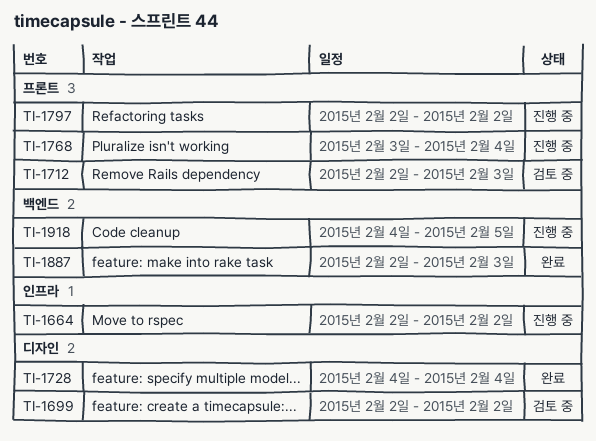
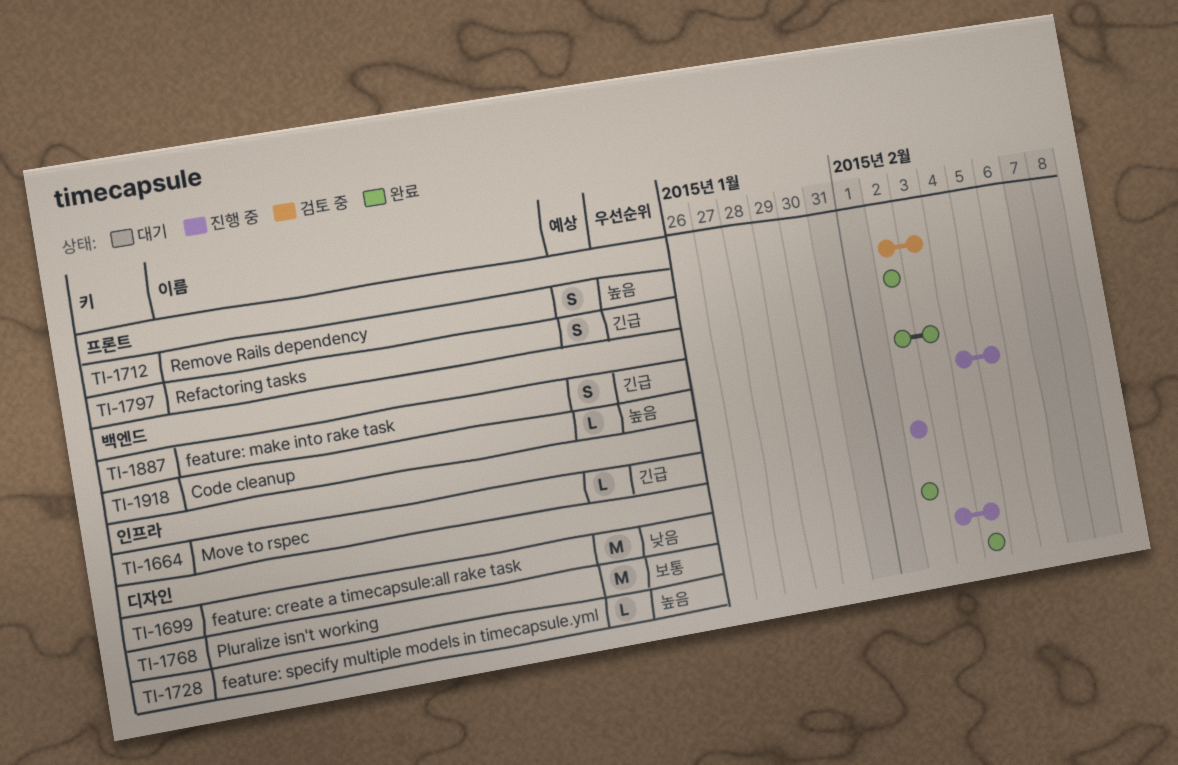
TI-1699, status: 검토 중 -> 완료
TI-1768, label: 프론트 -> 디자인
TI-1797, status: 진행 중 -> 완료

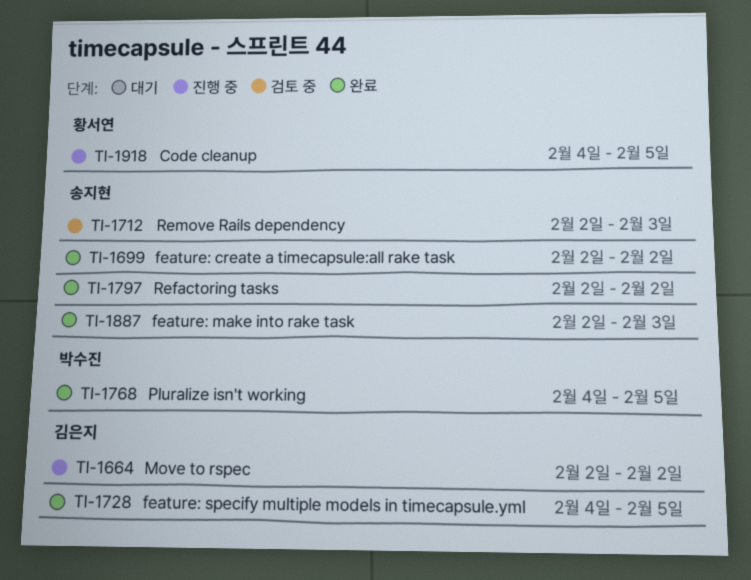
TI-1728, due: Feb 4 -> Feb 5
TI-1768, status: 진행 중 -> 완료
TI-1768, start: Feb 3 -> Feb 4
TI-1768, due: Feb 4 -> Feb 5

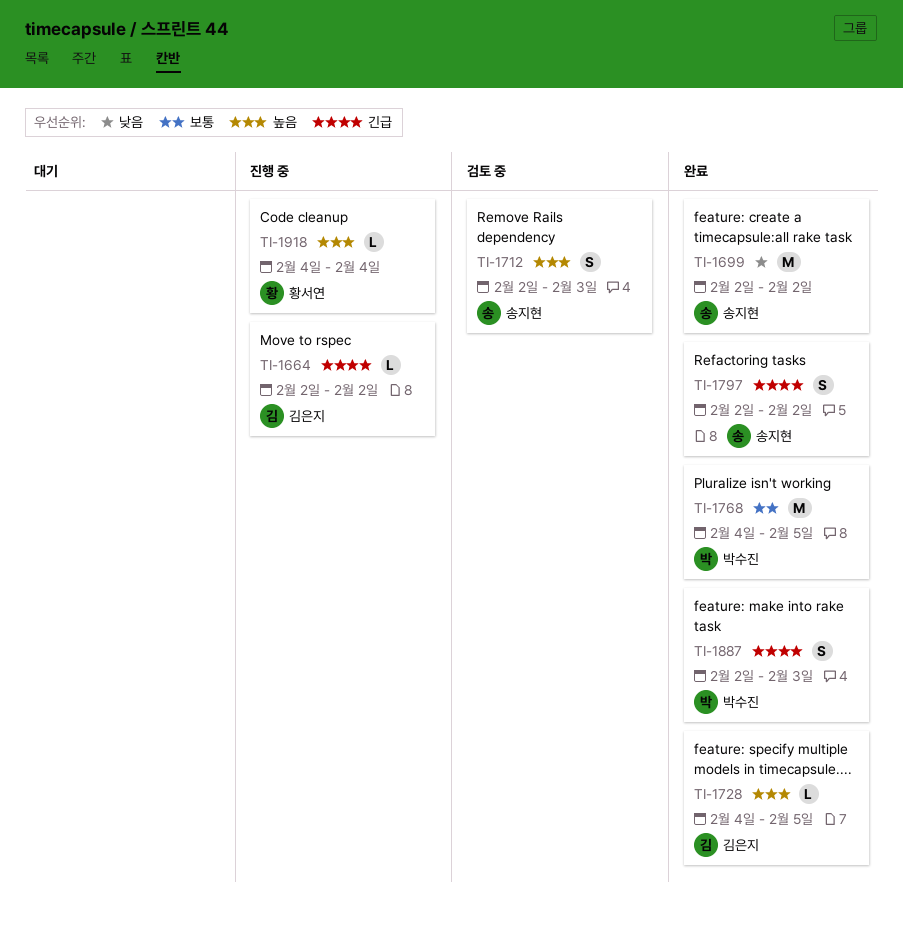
TI-1887, owner: 송지현 -> 박수진
TI-1918, due: Feb 5 -> Feb 4

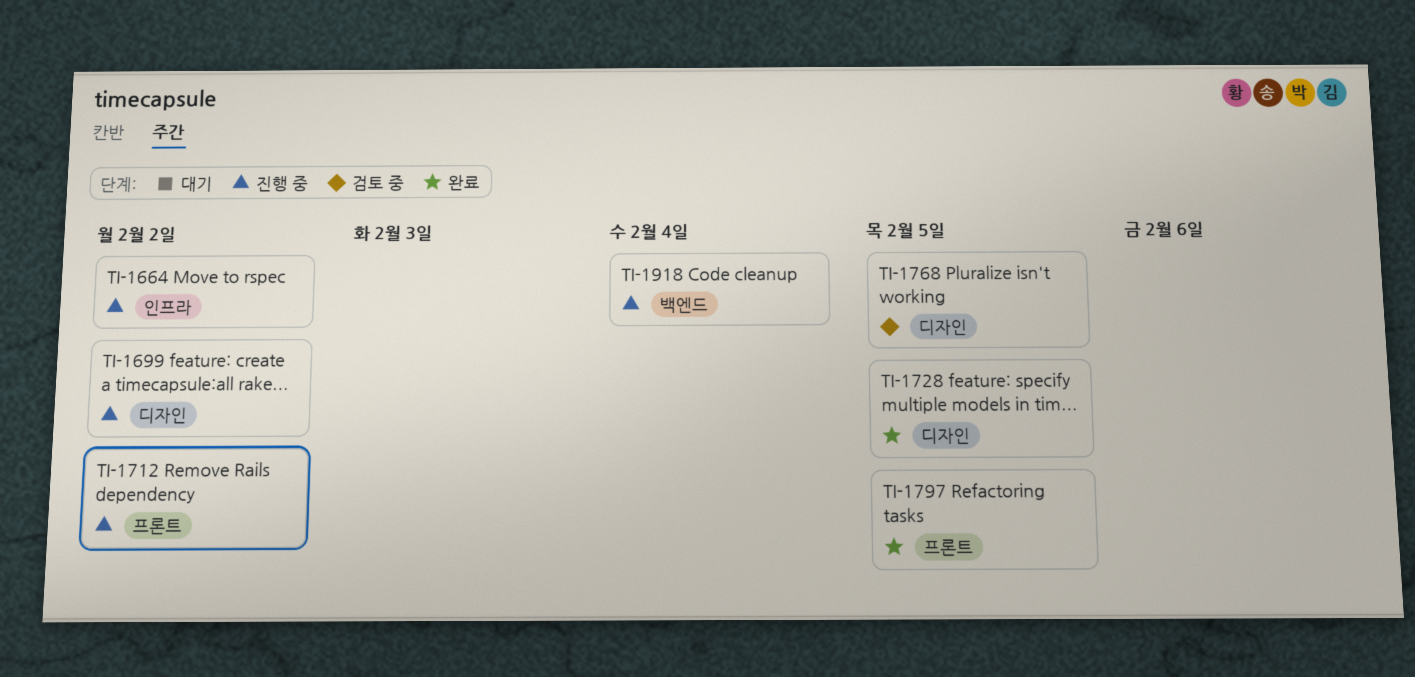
TI-1699, status: 완료 -> 진행 중
TI-1712, status: 검토 중 -> 진행 중
TI-1712, due: Feb 3 -> Feb 2
TI-1768, status: 완료 -> 검토 중
TI-1797, due: Feb 2 -> Feb 5
TI-1887: present -> none

